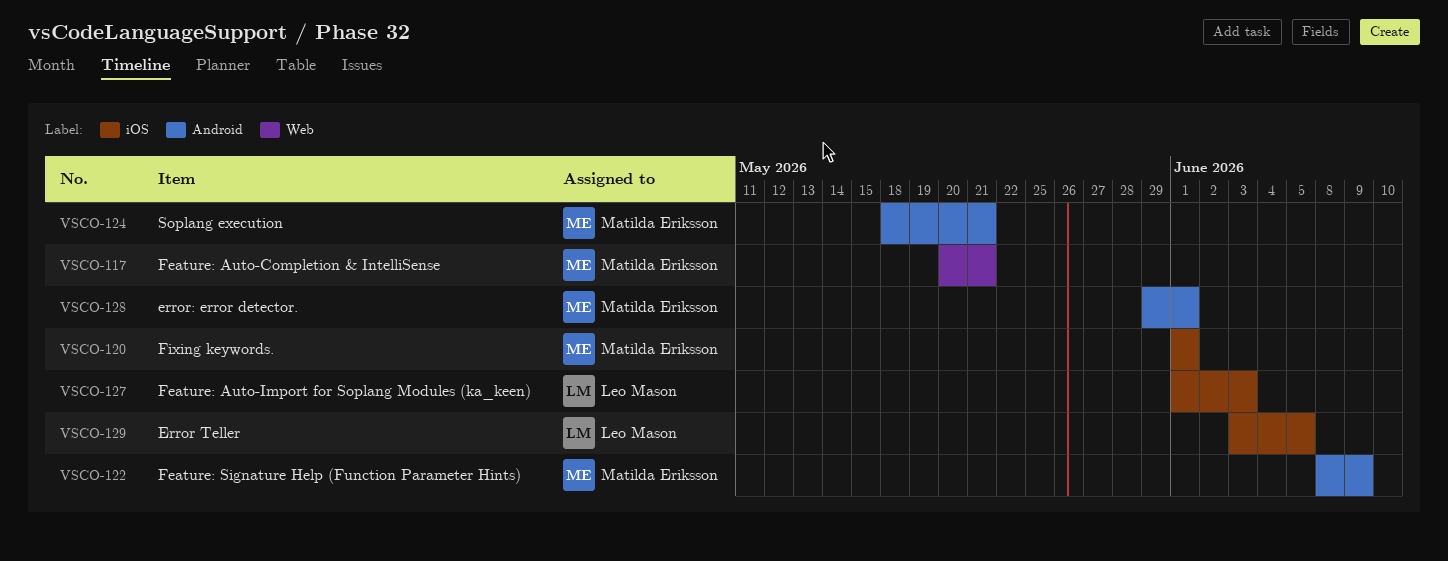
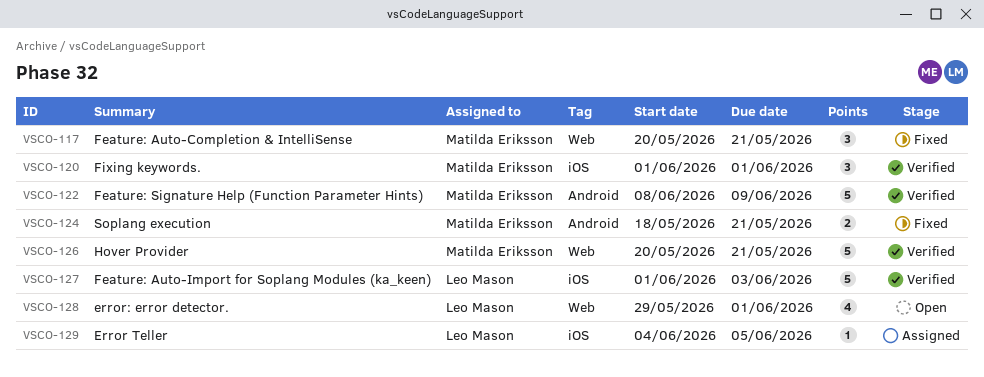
VSCO-126: none -> present
VSCO-128, owner: Matilda Eriksson -> Leo Mason
VSCO-128, label: Android -> Web
VSCO-129, start: Jun 3 -> Jun 4

